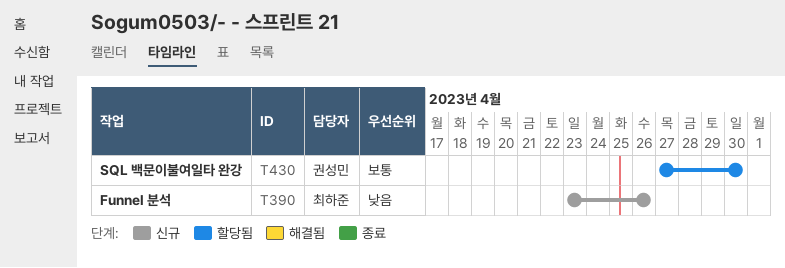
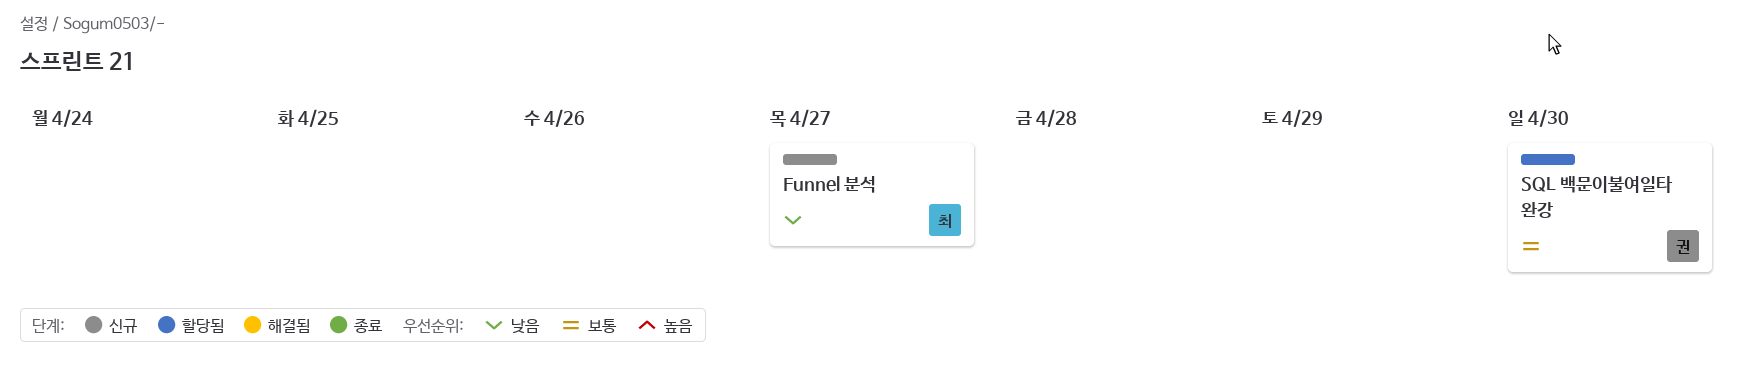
Funnel 분석, due: Apr 26 -> Apr 27

